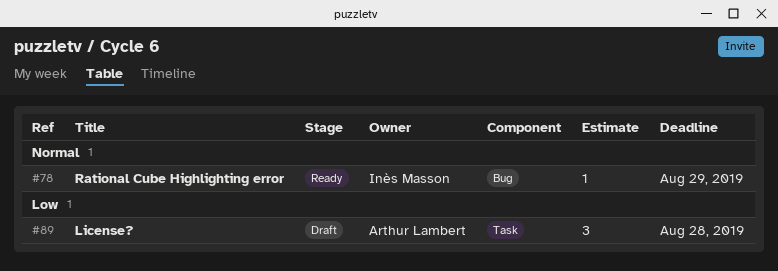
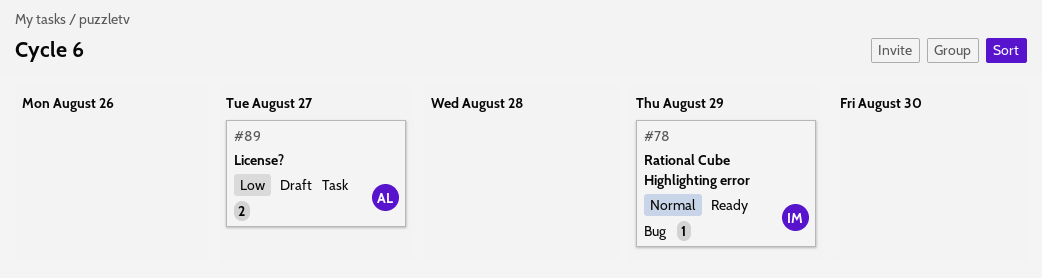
#89, estimate: 3 -> 2
#89, due: Aug 28 -> Aug 27

